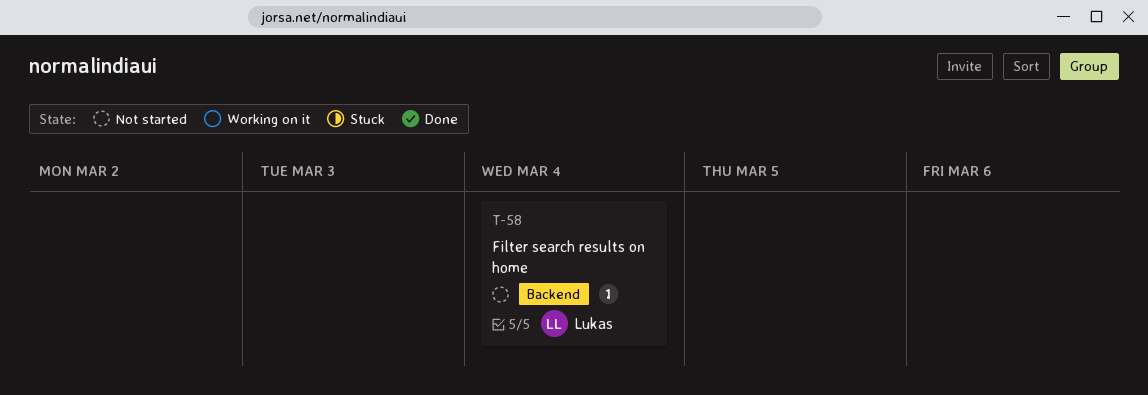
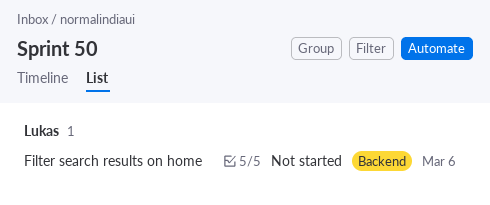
Filter search results on home, due: Mar 4 -> Mar 6

